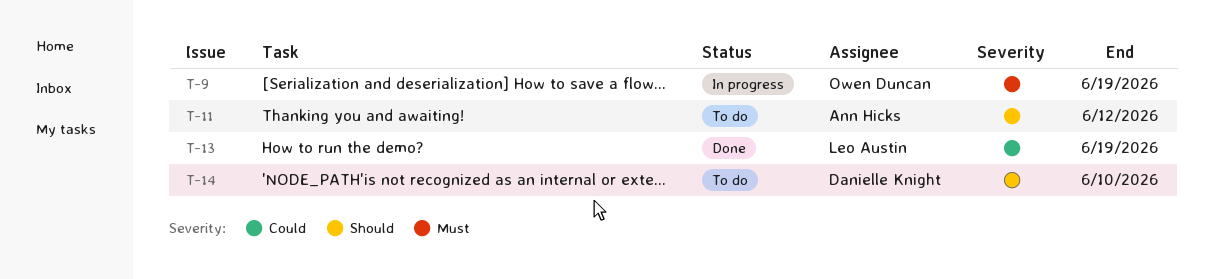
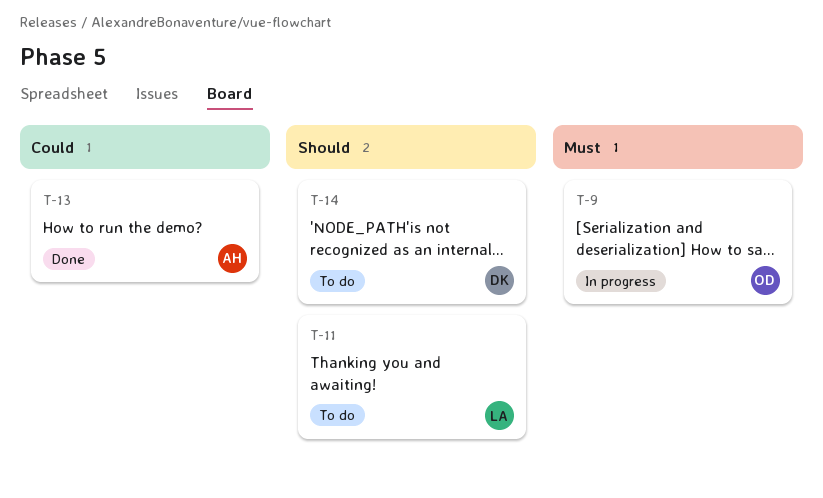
T-11, owner: Ann Hicks -> Leo Austin
T-13, owner: Leo Austin -> Ann Hicks

